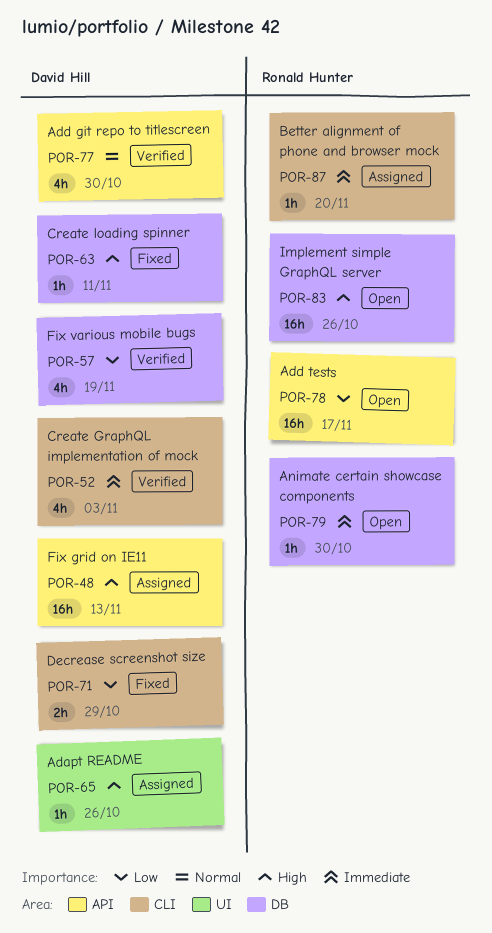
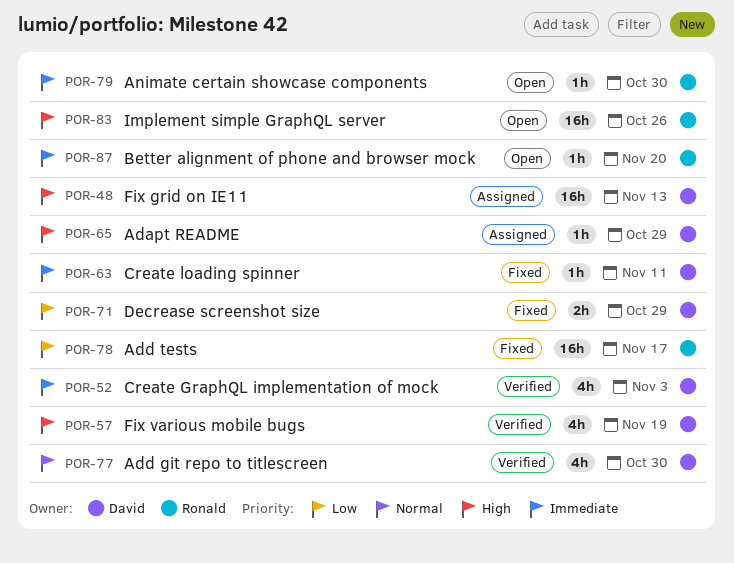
POR-57, priority: Low -> High
POR-63, priority: High -> Immediate
POR-65, due: Oct 26 -> Oct 29
POR-78, status: Open -> Fixed
POR-87, status: Assigned -> Open

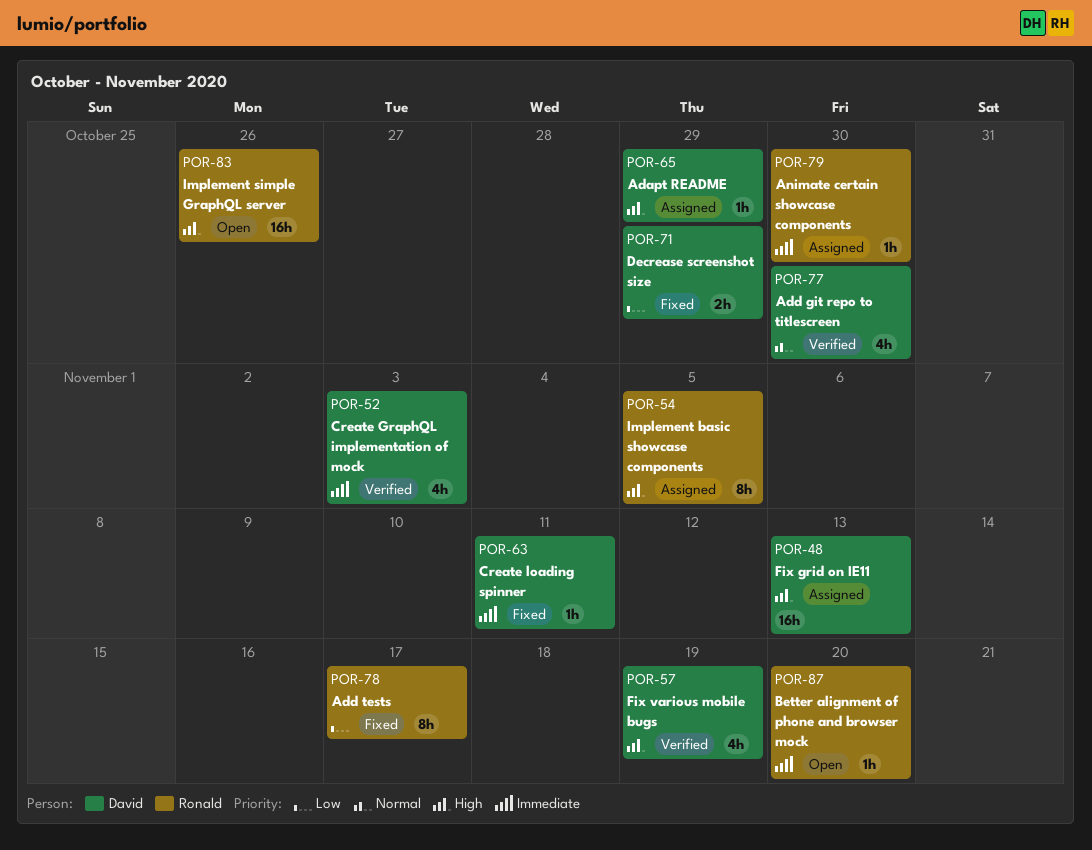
POR-54: none -> present
POR-78, estimate: 16h -> 8h
POR-79, status: Open -> Assigned

